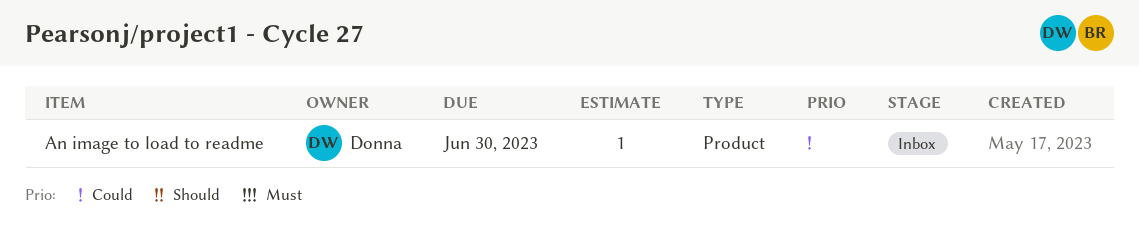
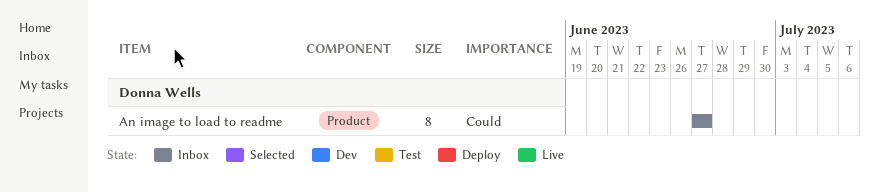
An image to load to readme, estimate: 1 -> 8
An image to load to readme, due: Jun 30 -> Jun 27

